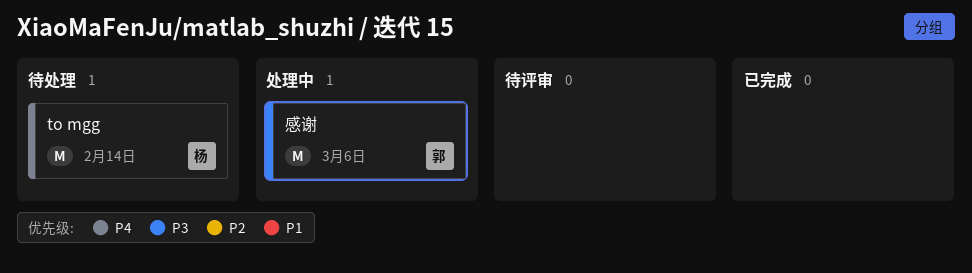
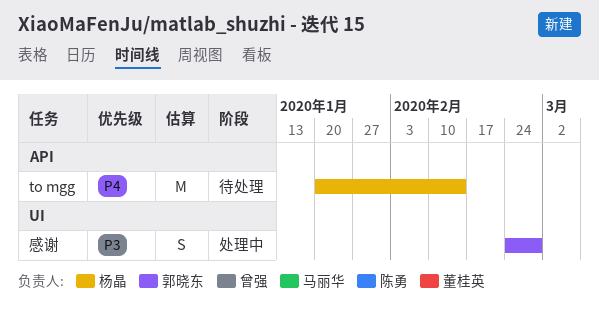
感谢, estimate: M -> S
感谢, due: Mar 6 -> Feb 28

